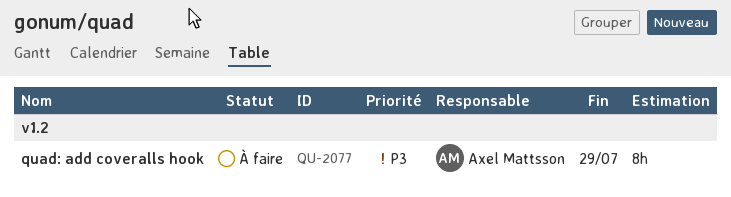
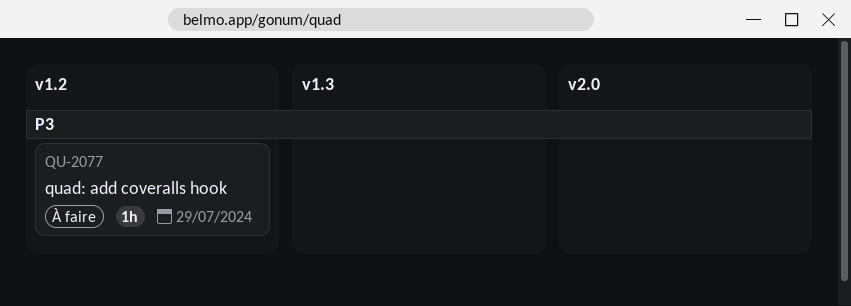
QU-2077, estimate: 8h -> 1h

